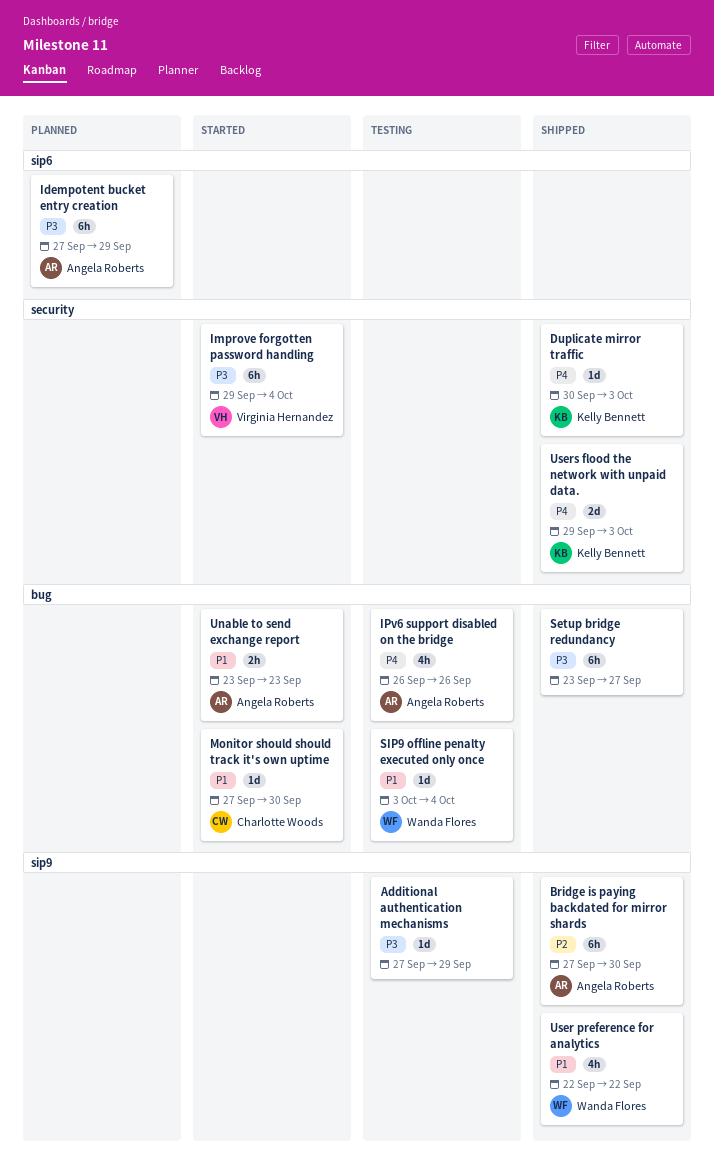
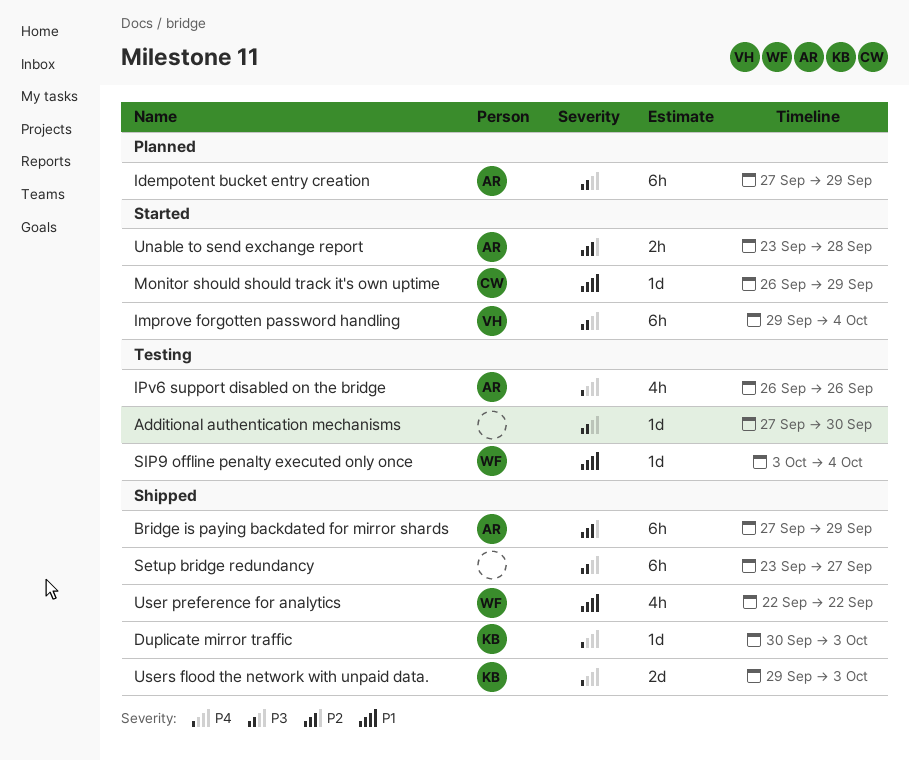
Additional authentication mechanisms, due: Sep 29 -> Sep 30
Bridge is paying backdated for mirror shards, due: Sep 30 -> Sep 29
Monitor should should track it's own uptime, start: Sep 27 -> Sep 26
Monitor should should track it's own uptime, due: Sep 30 -> Sep 29
Unable to send exchange report, priority: P1 -> P2
Unable to send exchange report, due: Sep 23 -> Sep 28

